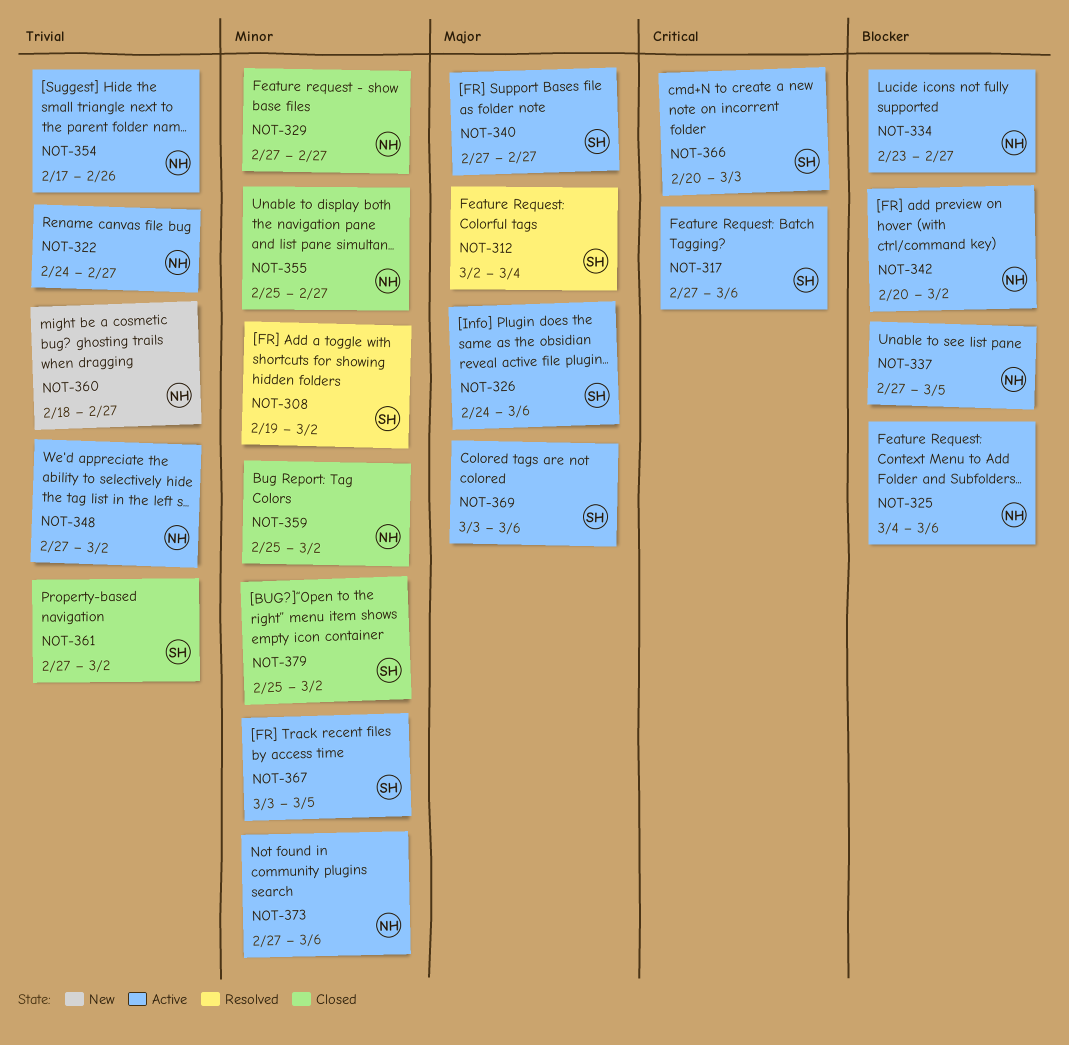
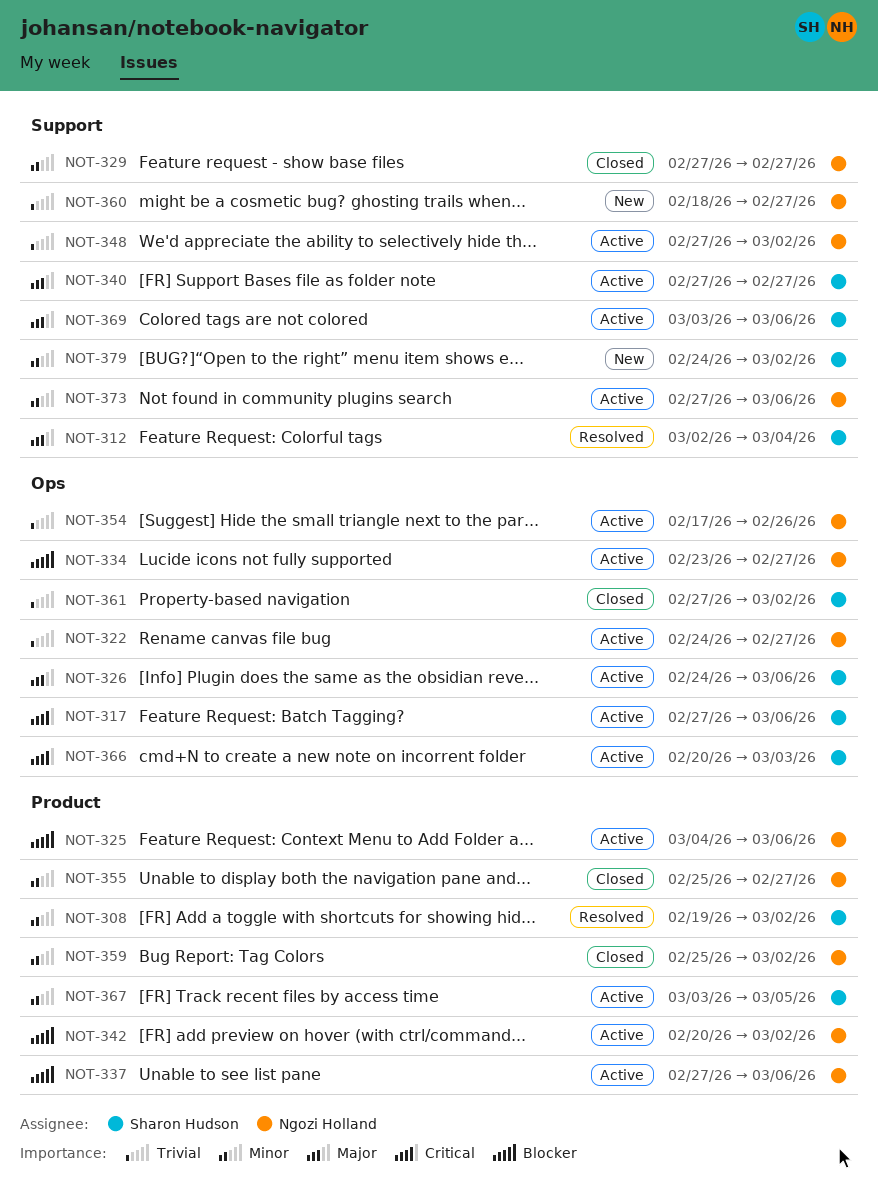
NOT-337, due: Mar 5 -> Mar 6
NOT-379, status: Closed -> New
NOT-379, start: Feb 25 -> Feb 24

